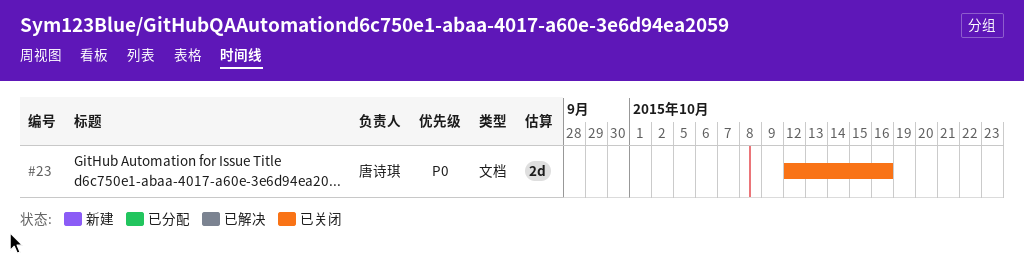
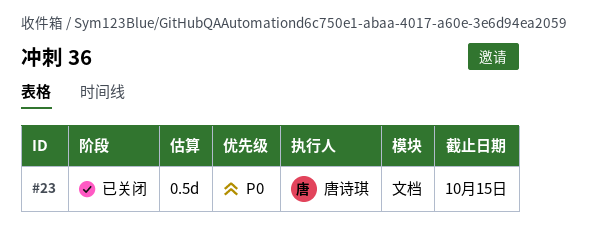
#23, estimate: 2d -> 0.5d
#23, due: Oct 16 -> Oct 15

